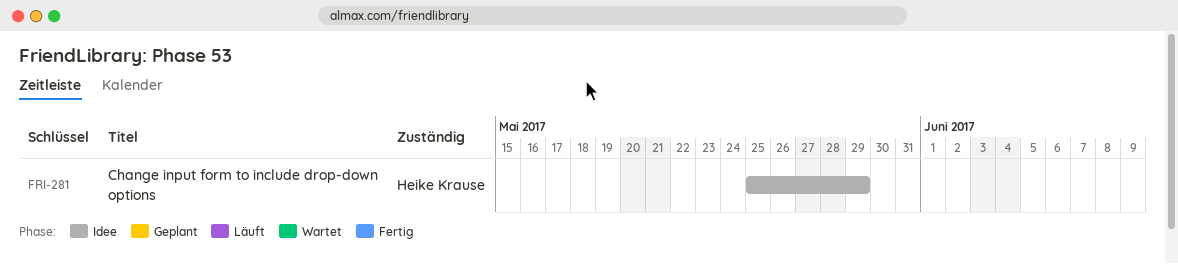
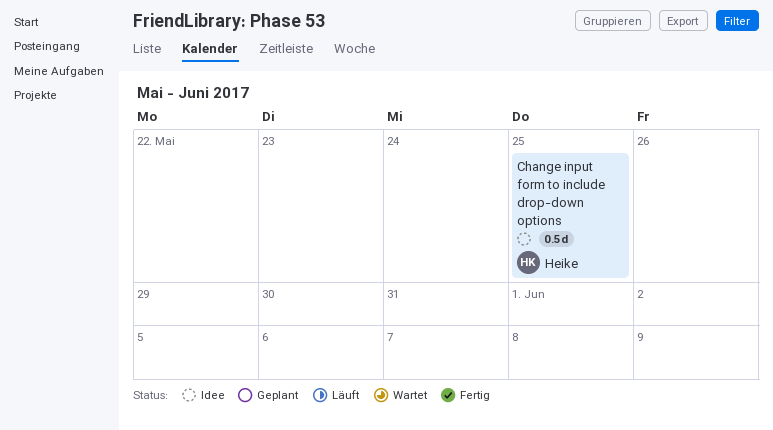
Change input form to include drop-down options, due: May 29 -> May 25

